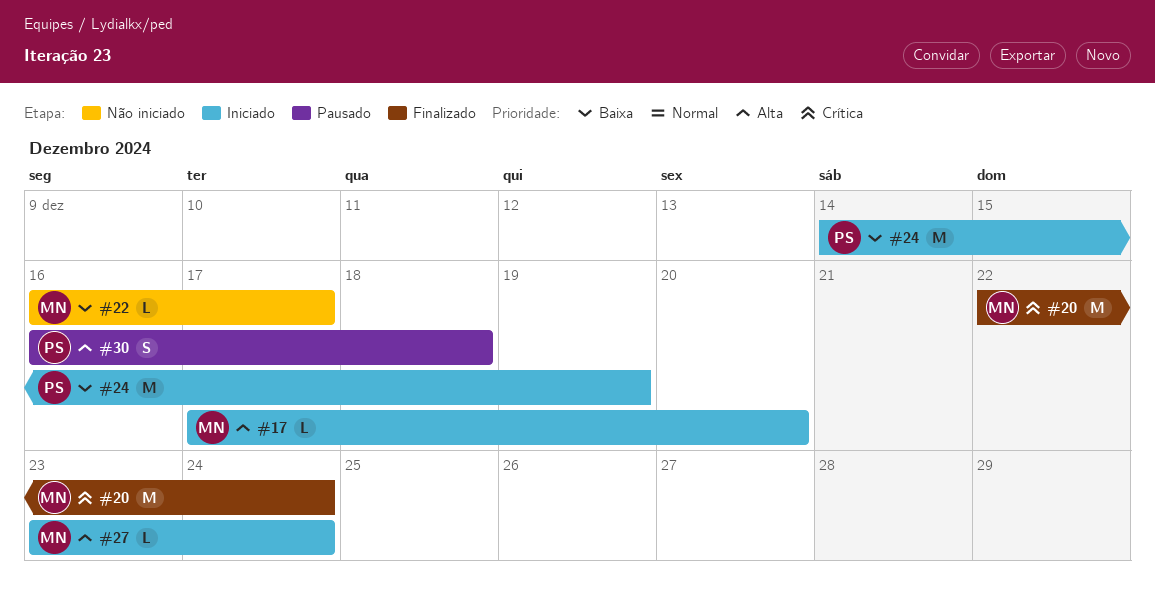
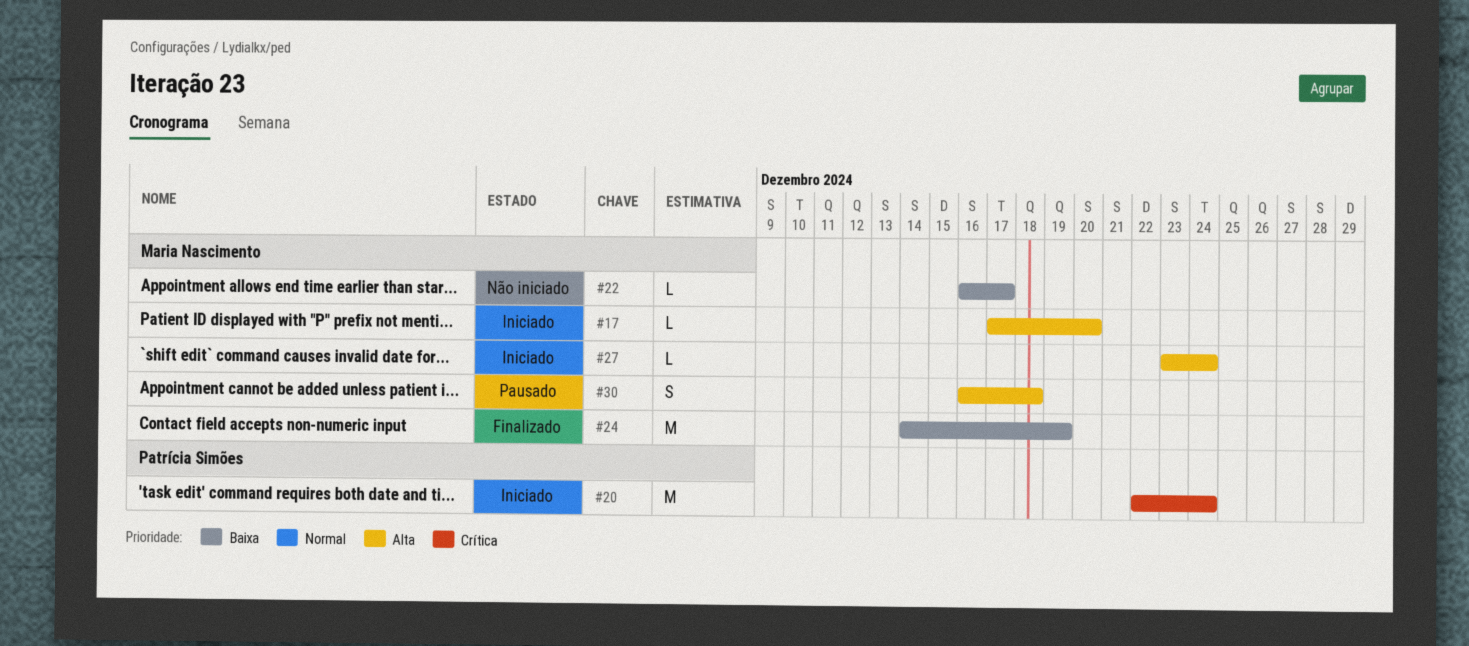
#20, status: Finalizado -> Iniciado
#20, owner: Maria Nascimento -> Patrícia Simões
#24, status: Iniciado -> Finalizado
#24, owner: Patrícia Simões -> Maria Nascimento
#30, owner: Patrícia Simões -> Maria Nascimento

